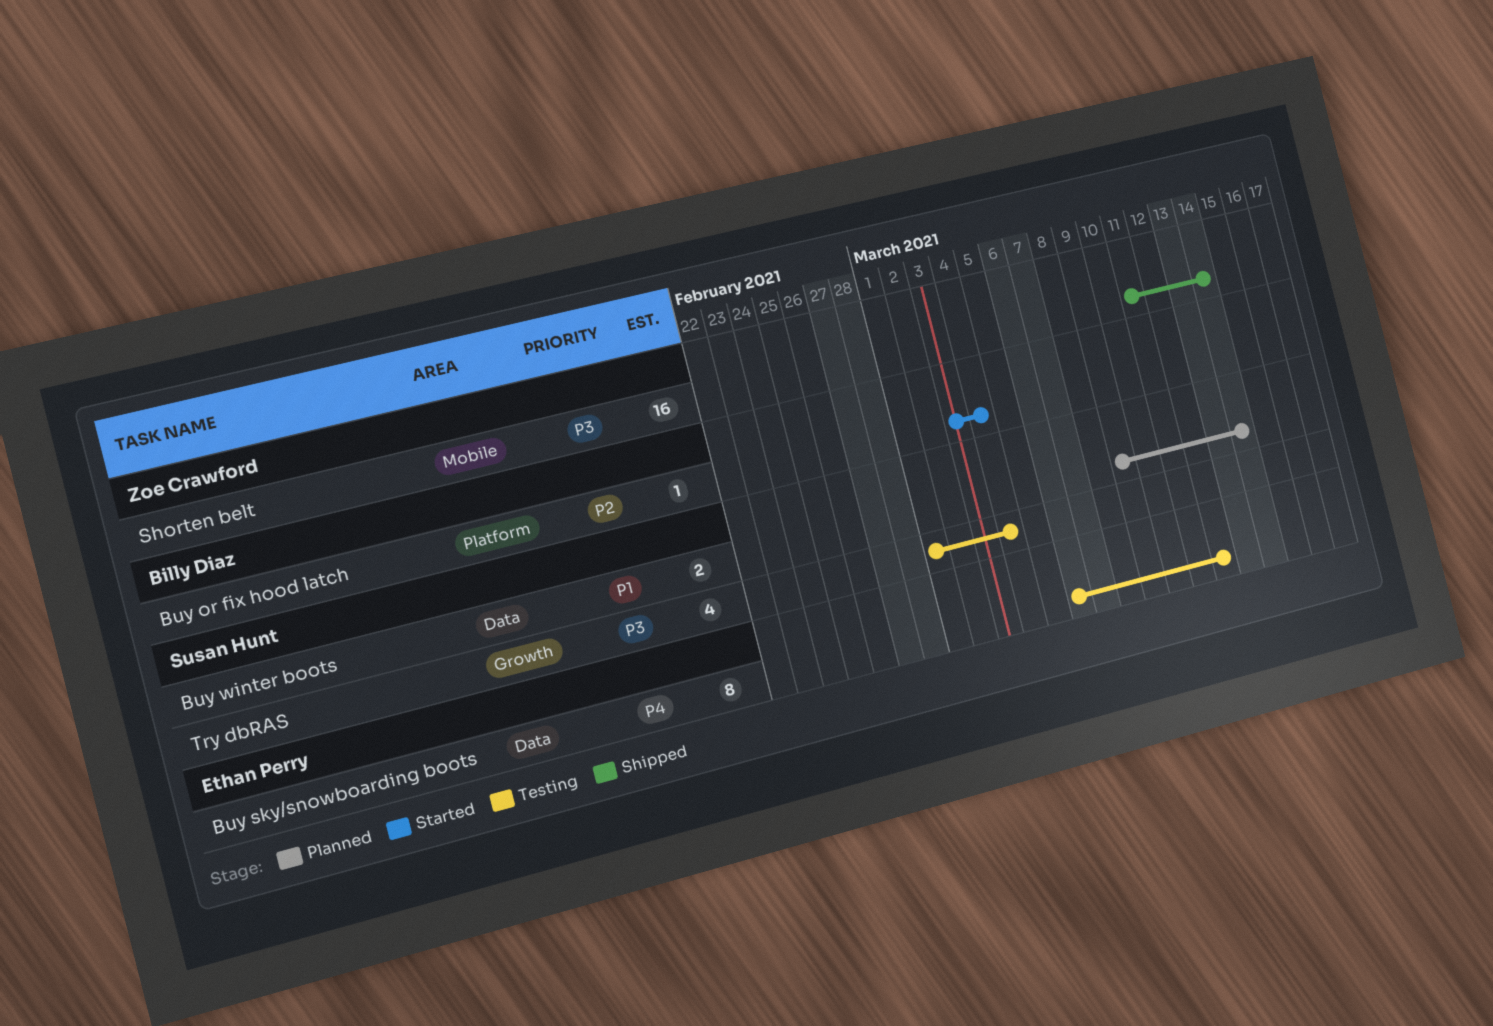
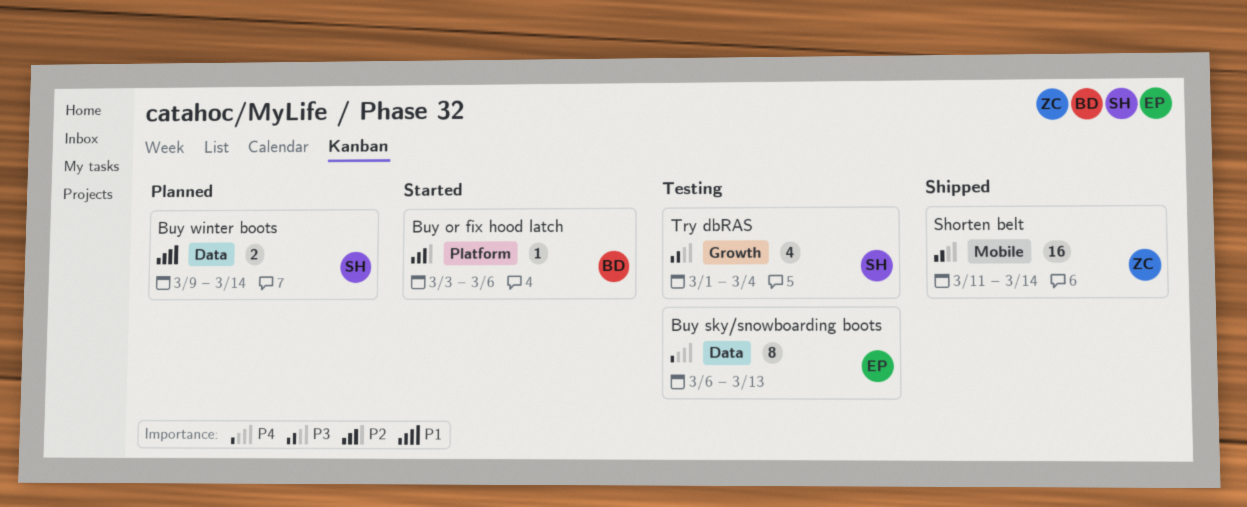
Buy or fix hood latch, due: Mar 4 -> Mar 6
Buy sky/snowboarding boots, due: Mar 12 -> Mar 13

